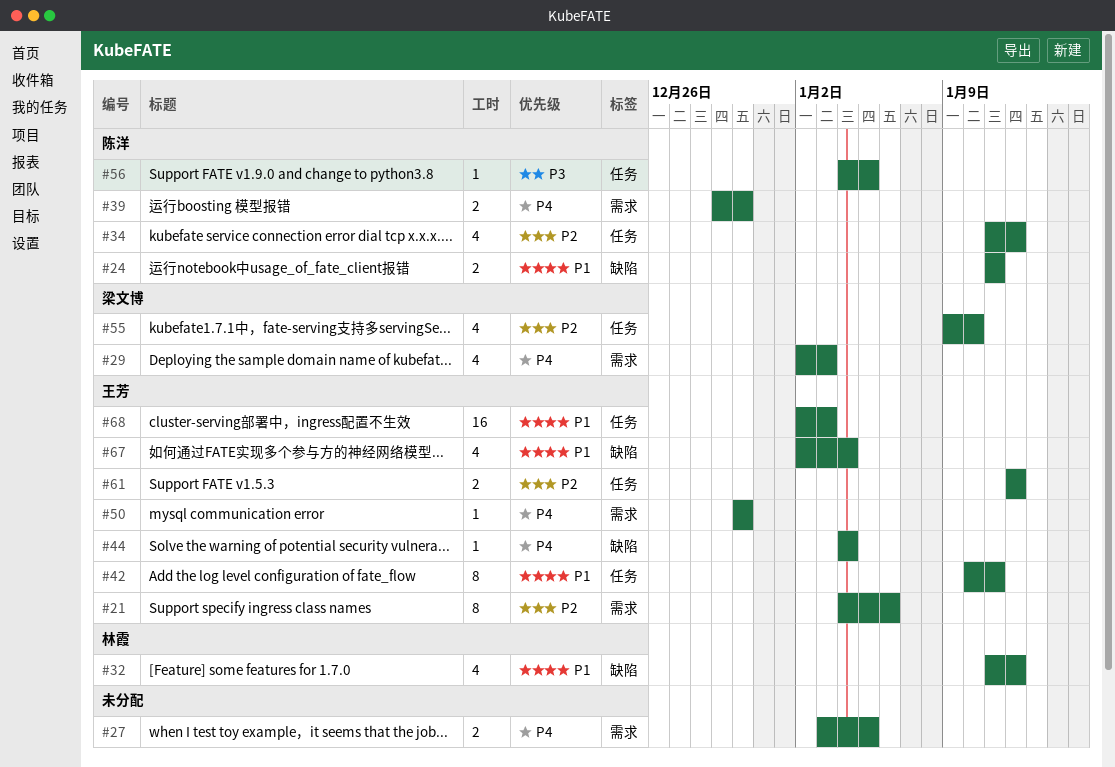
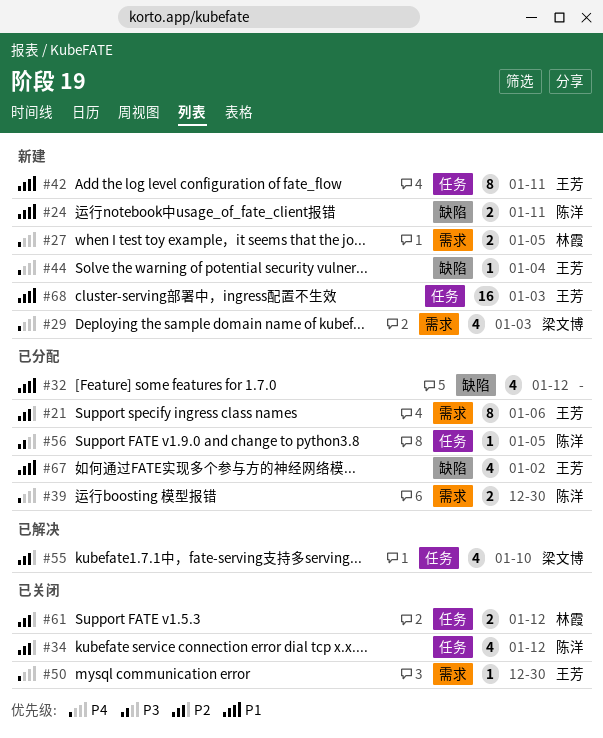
#27, owner: none -> 林霞
#32, owner: 林霞 -> none
#61, owner: 王芳 -> 林霞
#67, due: Jan 4 -> Jan 2

